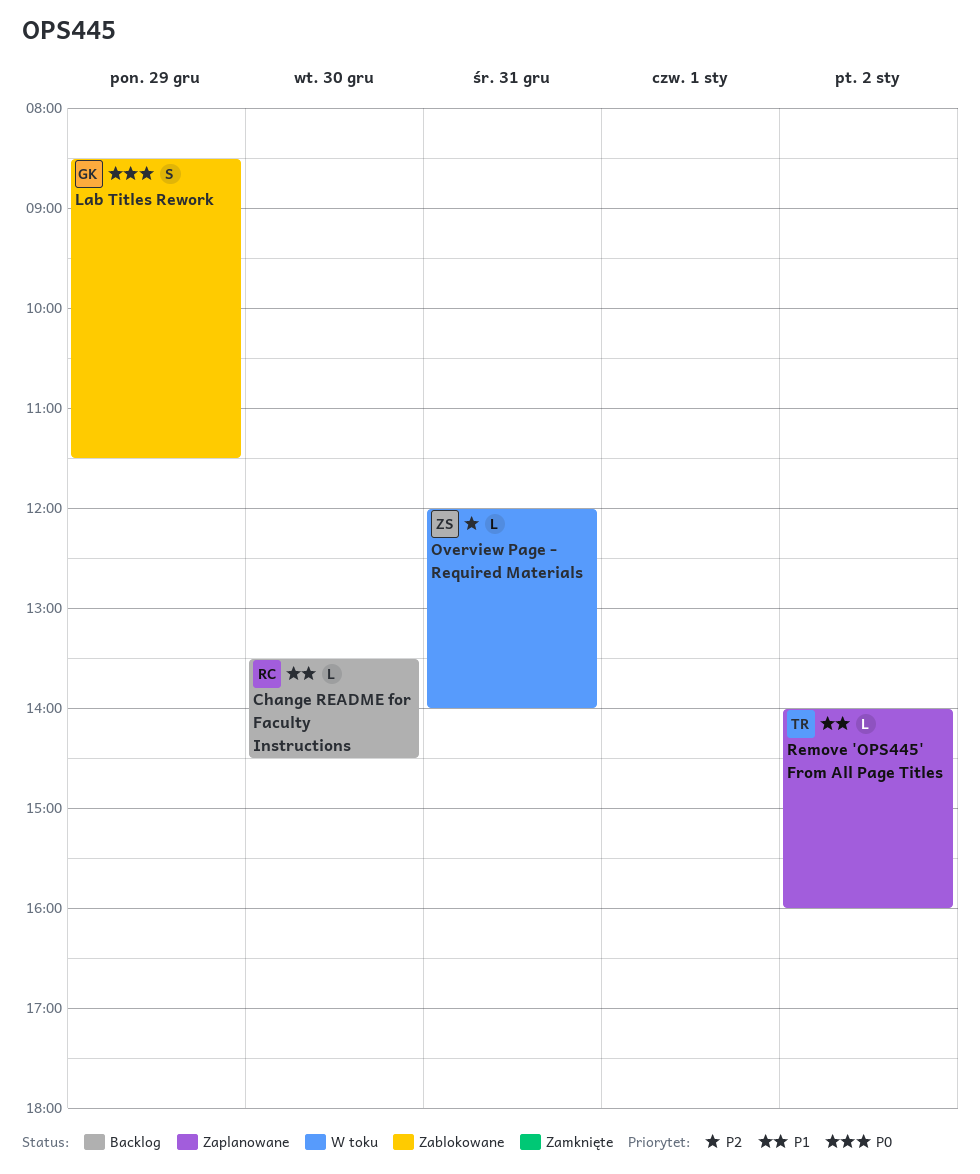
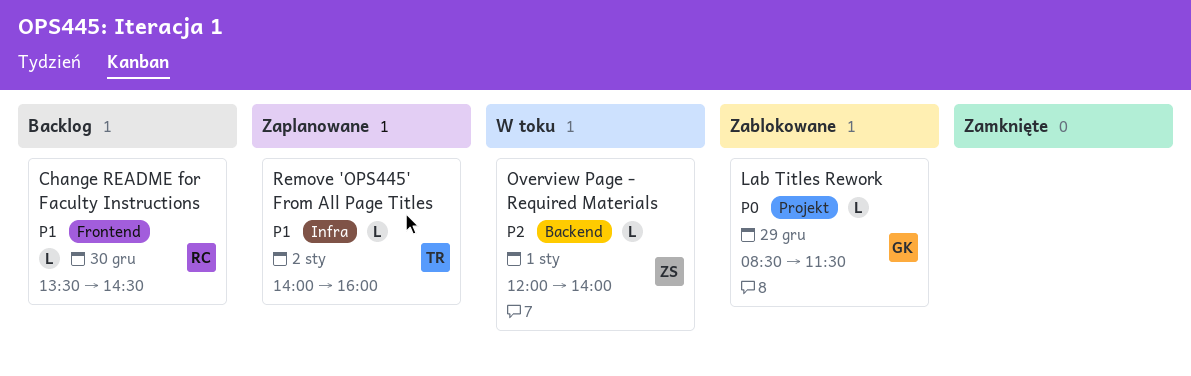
Lab Titles Rework, estimate: S -> L
Overview Page - Required Materials, day: Dec 31 -> Jan 1

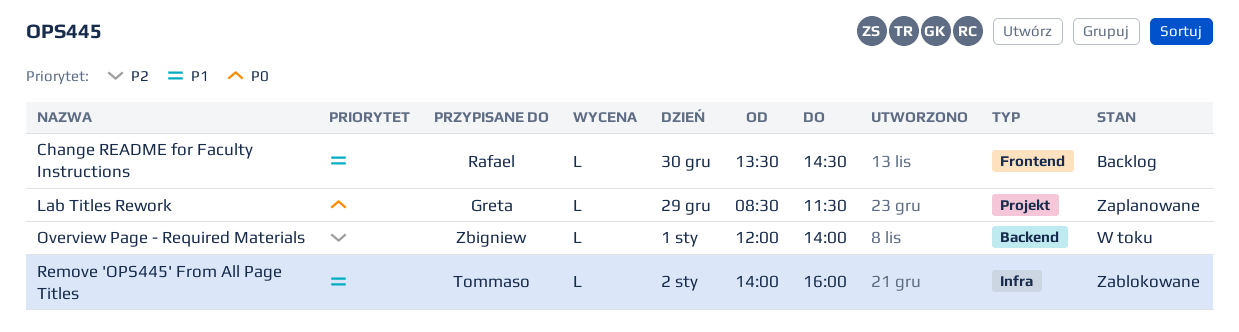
Lab Titles Rework, status: Zablokowane -> Zaplanowane
Remove 'OPS445' From All Page Titles, status: Zaplanowane -> Zablokowane

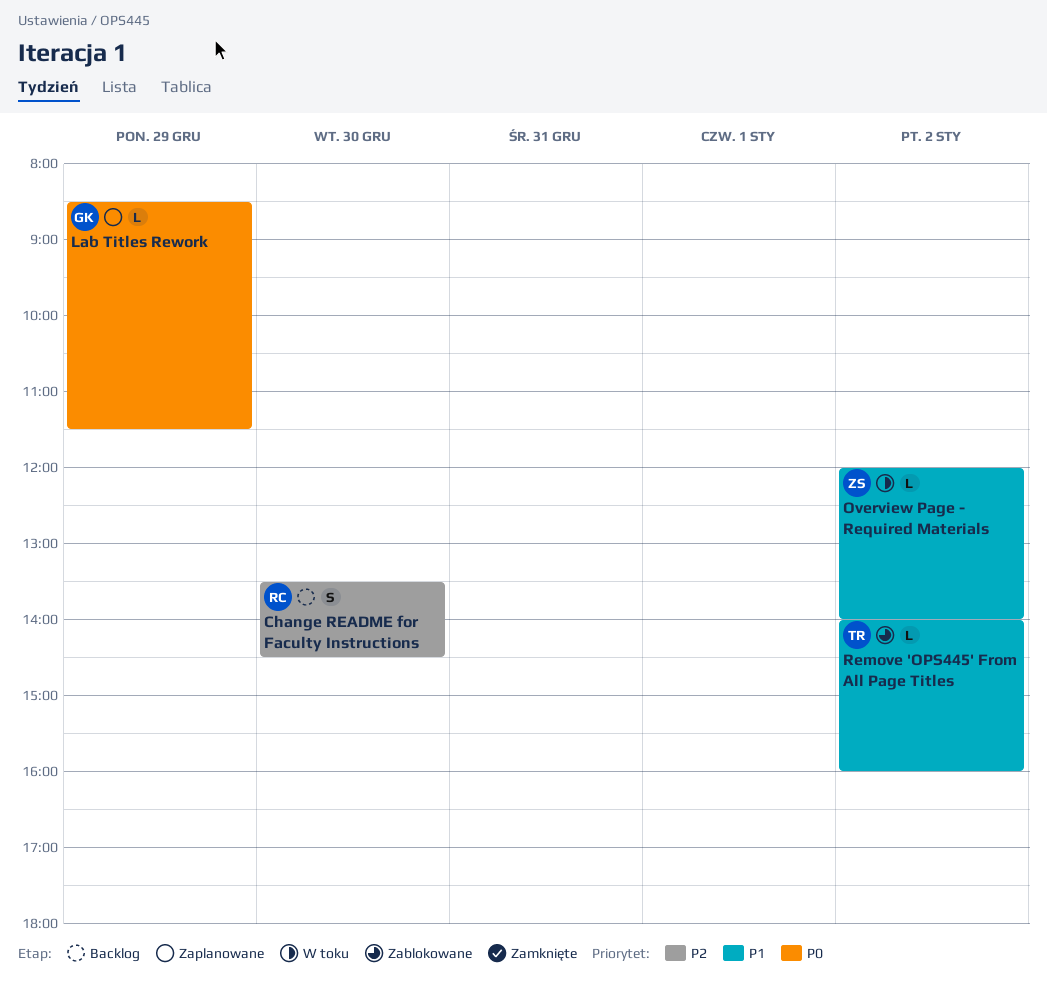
Change README for Faculty Instructions, priority: P1 -> P2
Change README for Faculty Instructions, estimate: L -> S
Overview Page - Required Materials, priority: P2 -> P1
Overview Page - Required Materials, day: Jan 1 -> Jan 2

